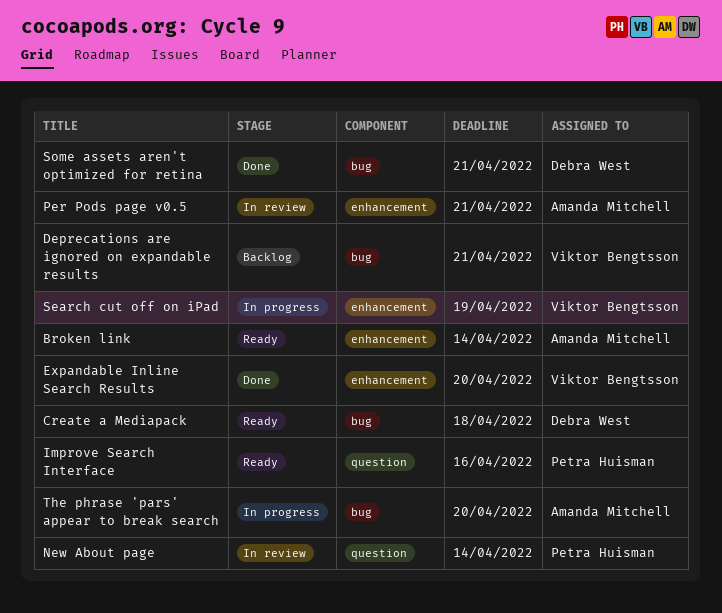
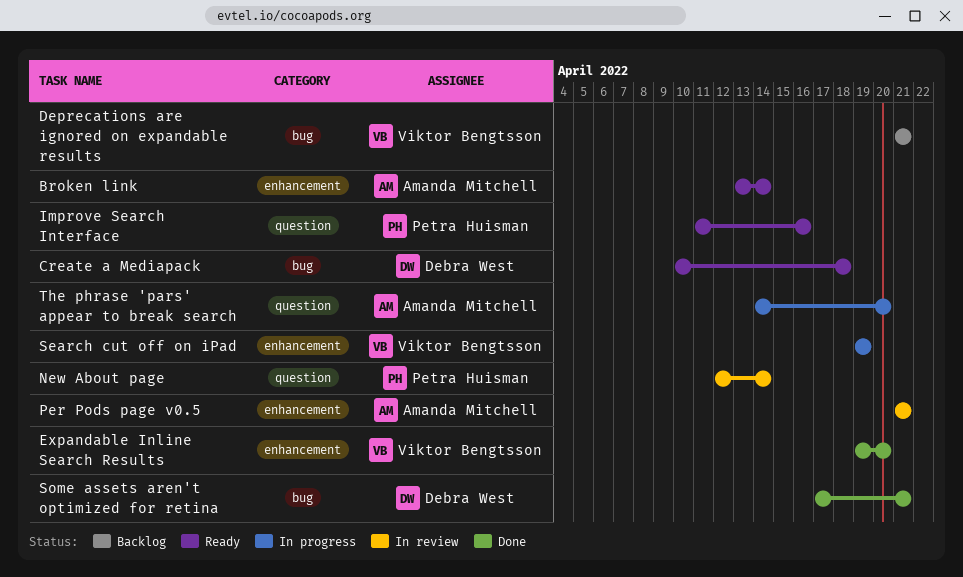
The phrase 'pars' appear to break search, label: bug -> question

